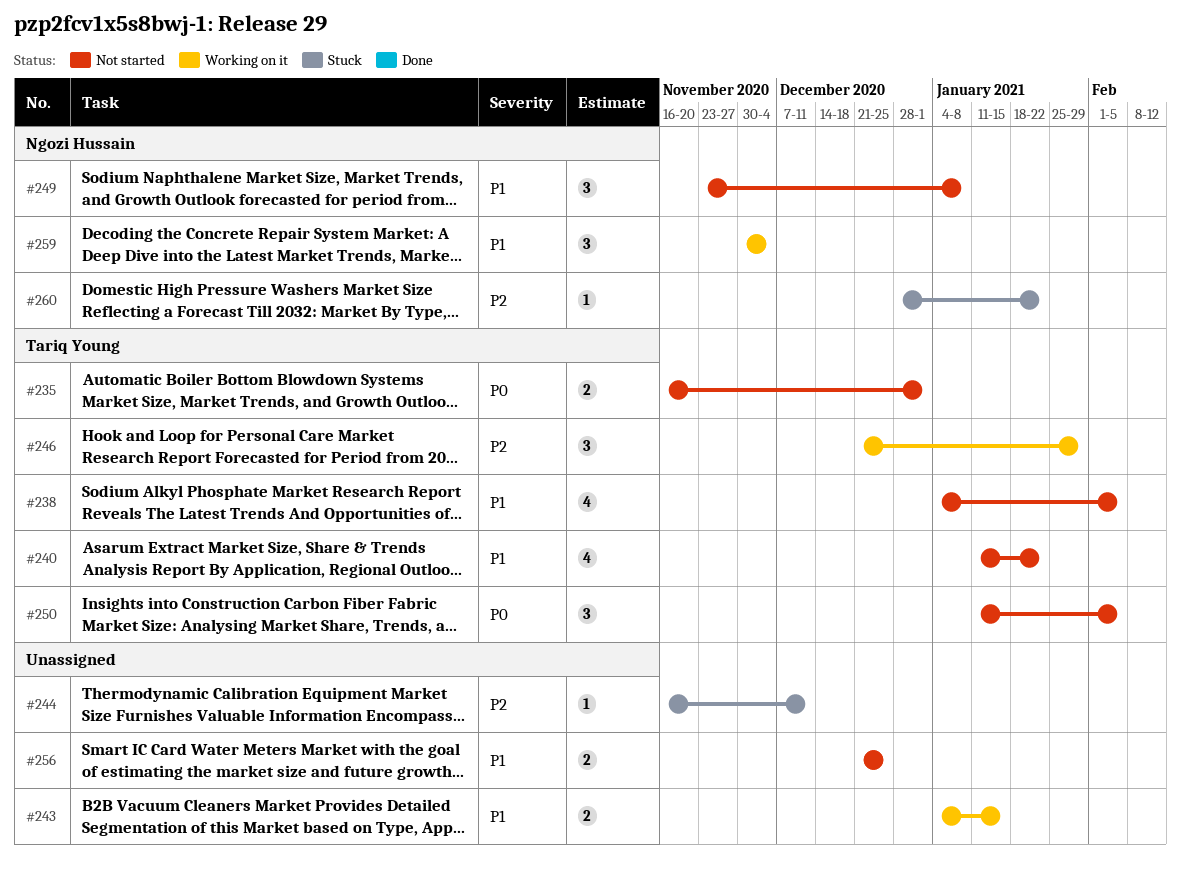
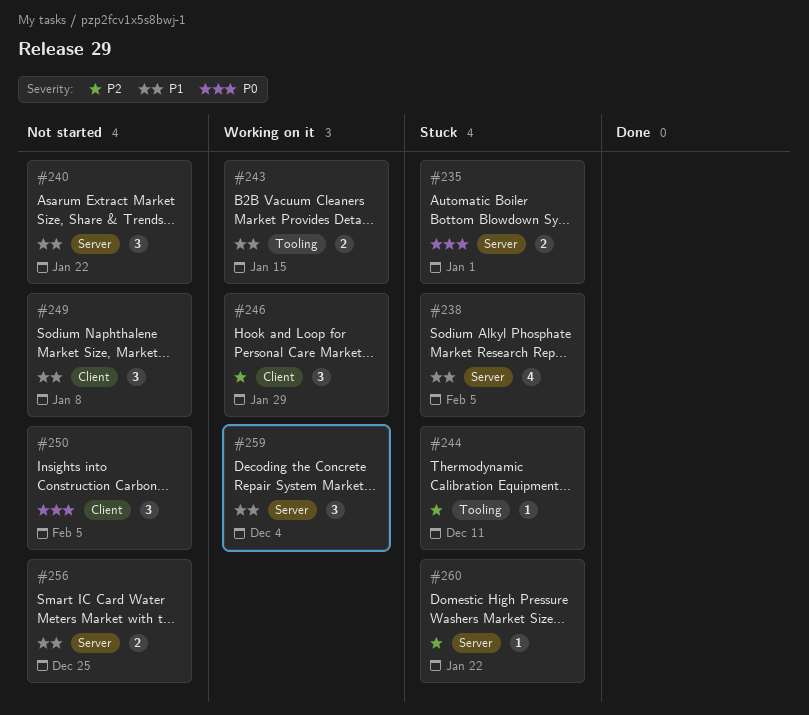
#235, status: Not started -> Stuck
#238, status: Not started -> Stuck
#240, estimate: 4 -> 3

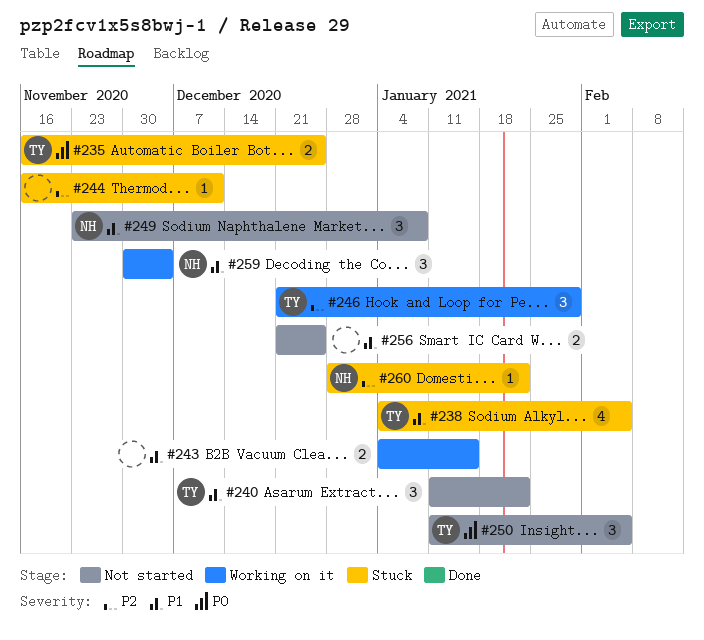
#235, due: Jan 1 -> Dec 25

